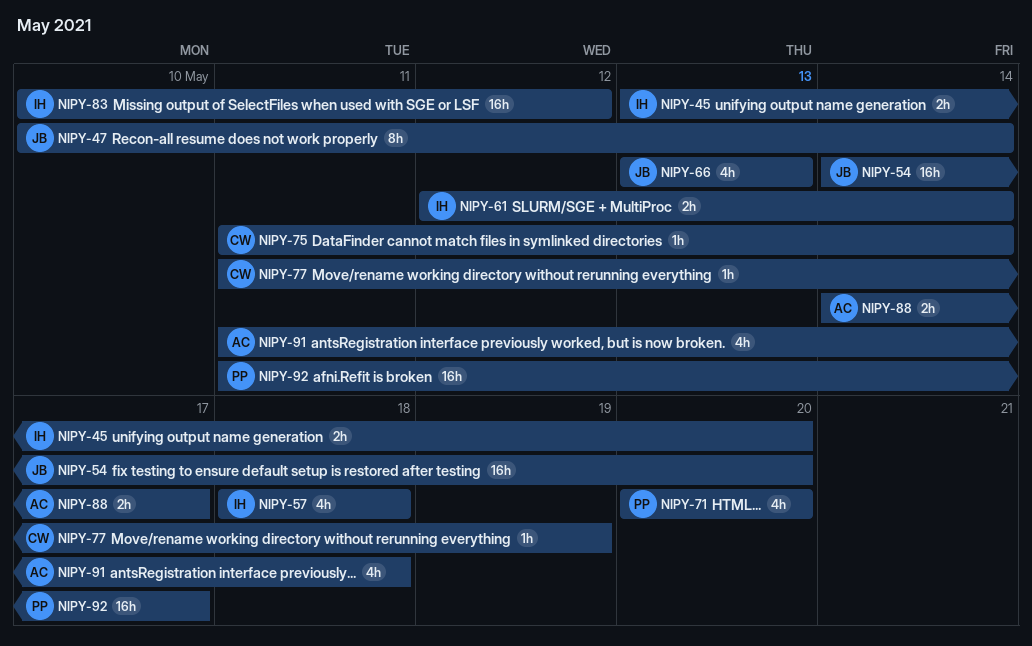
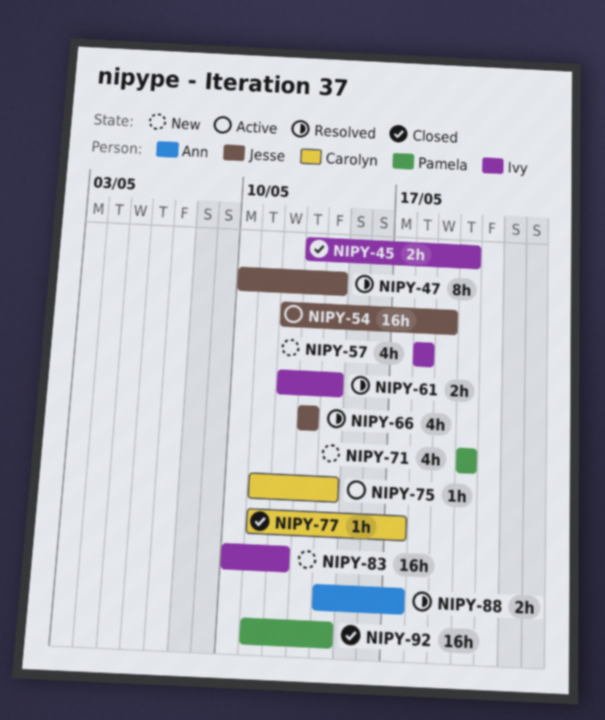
NIPY-54, start: May 14 -> May 12
NIPY-54, due: May 20 -> May 19
NIPY-77, due: May 19 -> May 17
NIPY-91: present -> none
NIPY-92, due: May 17 -> May 14

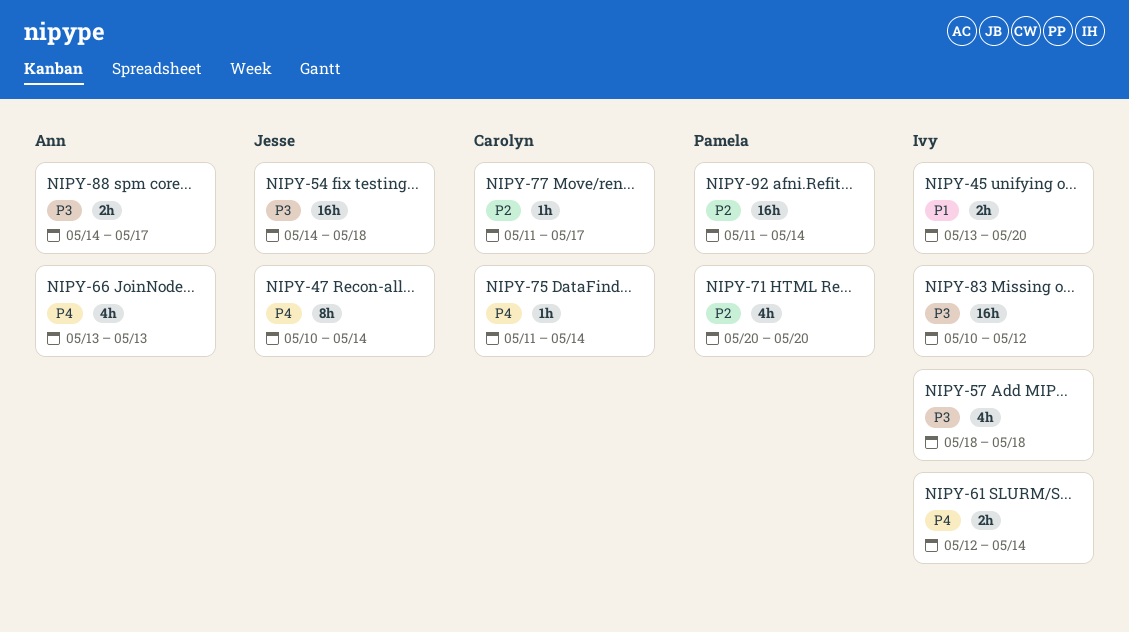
NIPY-54, start: May 12 -> May 14
NIPY-54, due: May 19 -> May 18
NIPY-66, owner: Jesse -> Ann

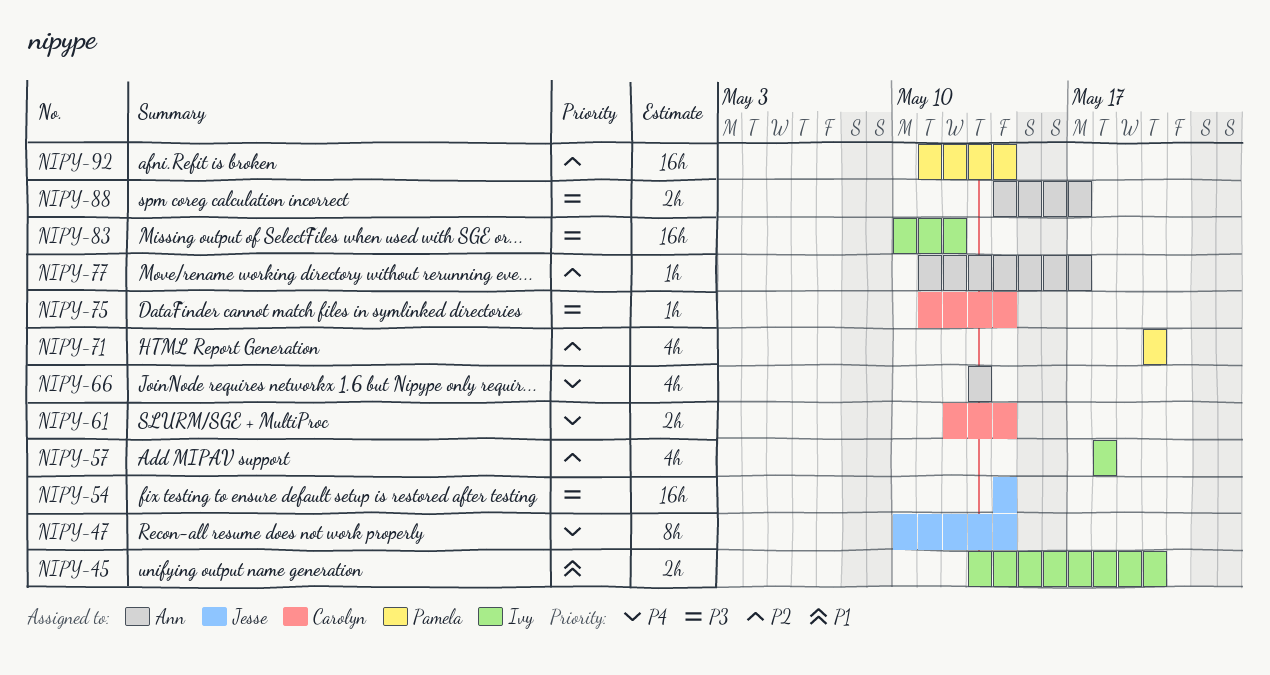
NIPY-54, due: May 18 -> May 14
NIPY-57, priority: P3 -> P2
NIPY-61, owner: Ivy -> Carolyn
NIPY-75, priority: P4 -> P3
NIPY-77, owner: Carolyn -> Ann

